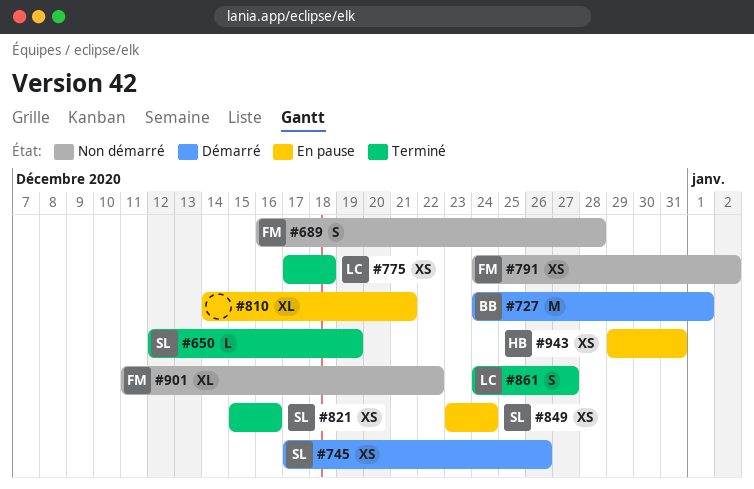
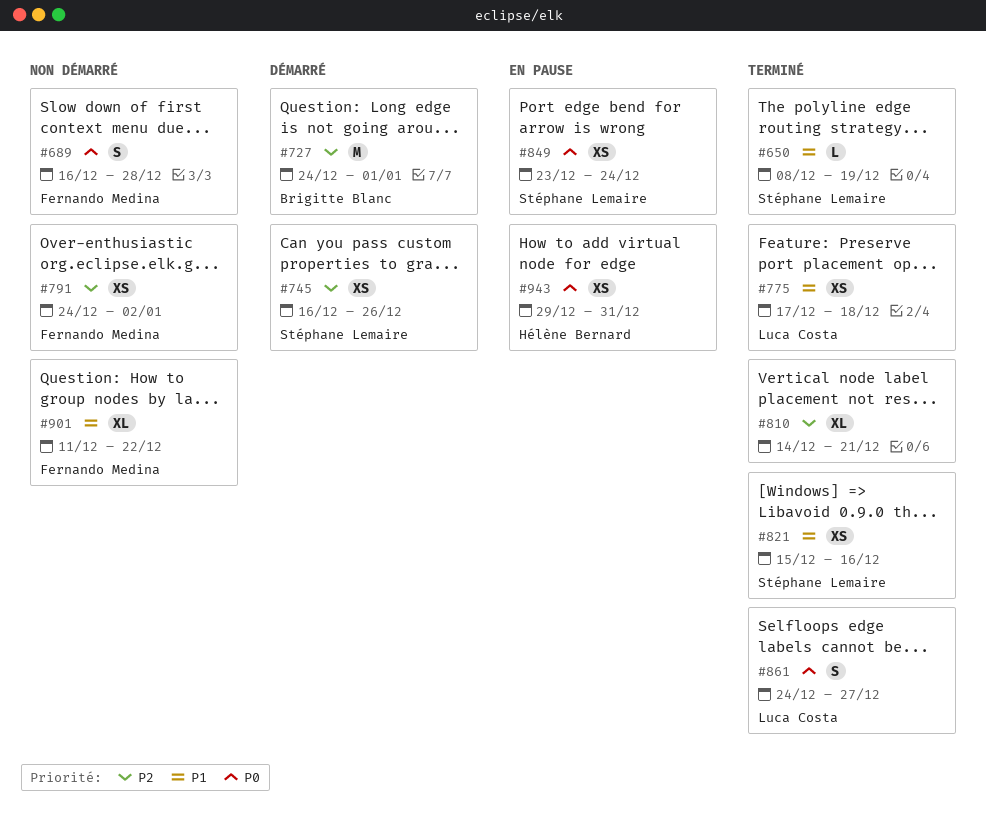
#650, start: Dec 12 -> Dec 8
#745, start: Dec 17 -> Dec 16
#810, status: En pause -> Terminé

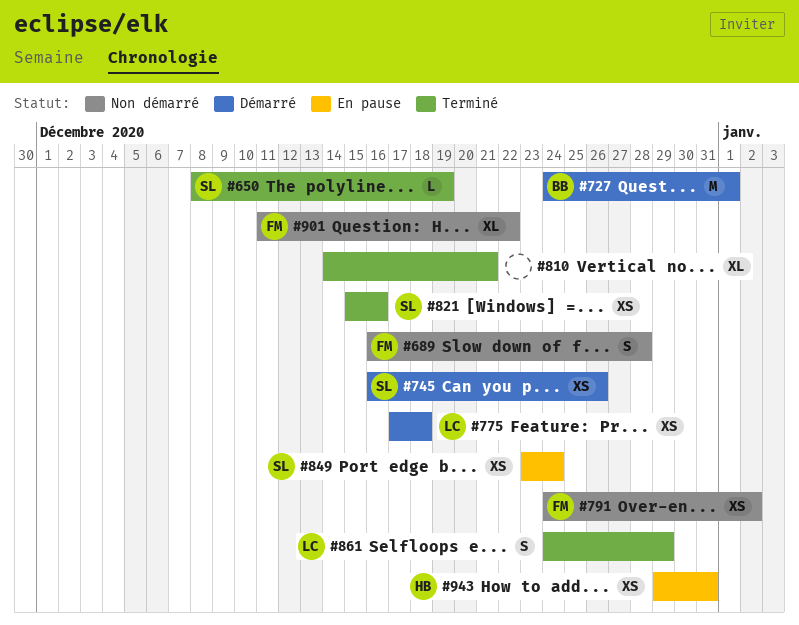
#775, status: Terminé -> Démarré
#861, due: Dec 27 -> Dec 29

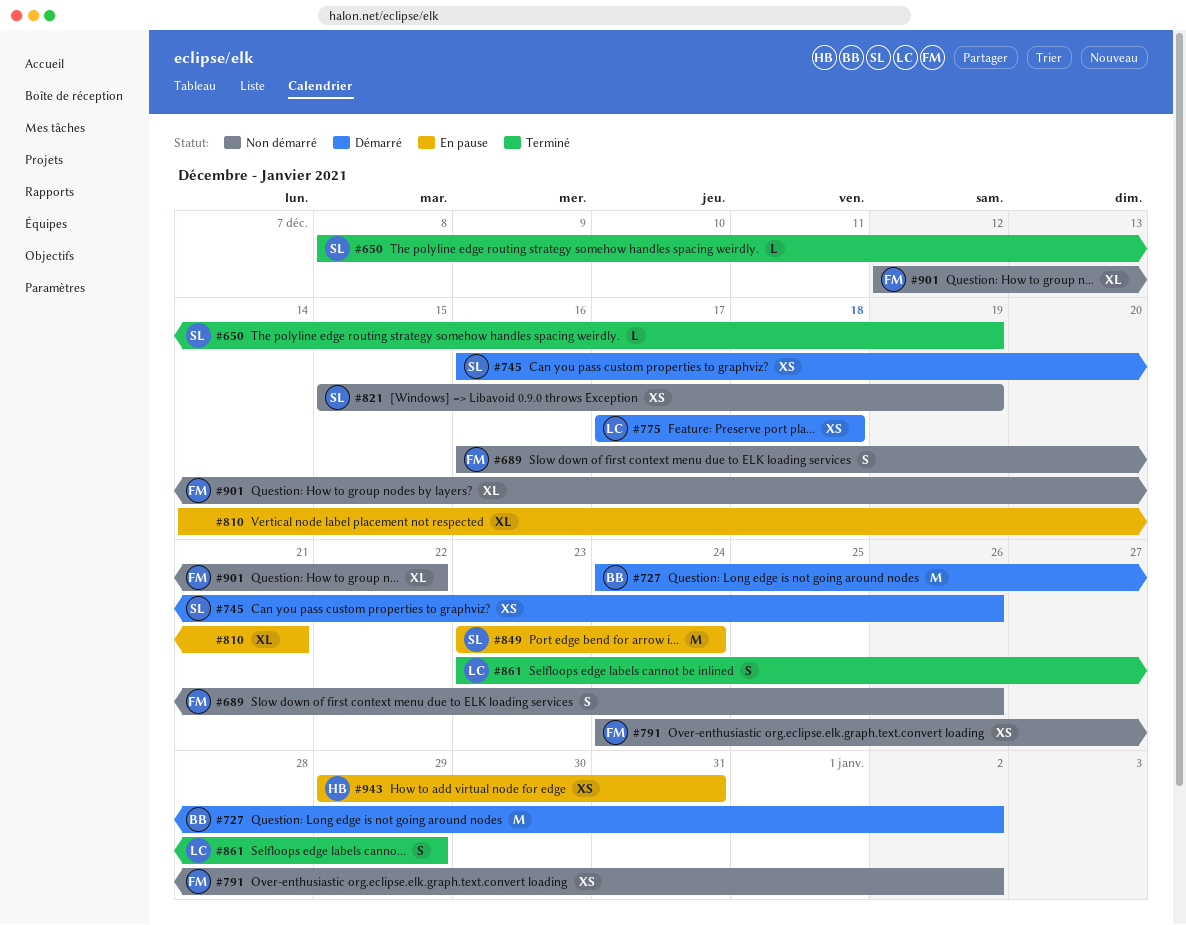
#689, due: Dec 28 -> Dec 26
#727, due: Jan 1 -> Jan 2
#810, status: Terminé -> En pause
#821, status: Terminé -> Non démarré
#821, due: Dec 16 -> Dec 19
#849, estimate: XS -> M
#861, start: Dec 24 -> Dec 23
#901, start: Dec 11 -> Dec 12

